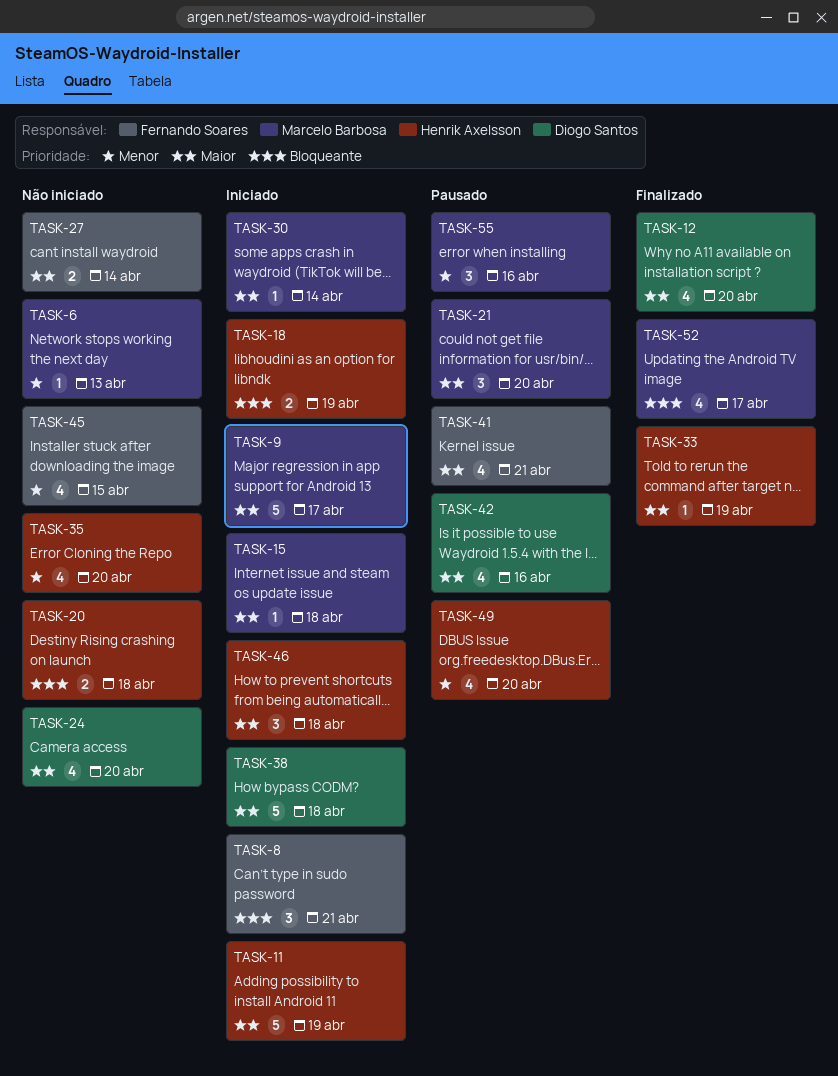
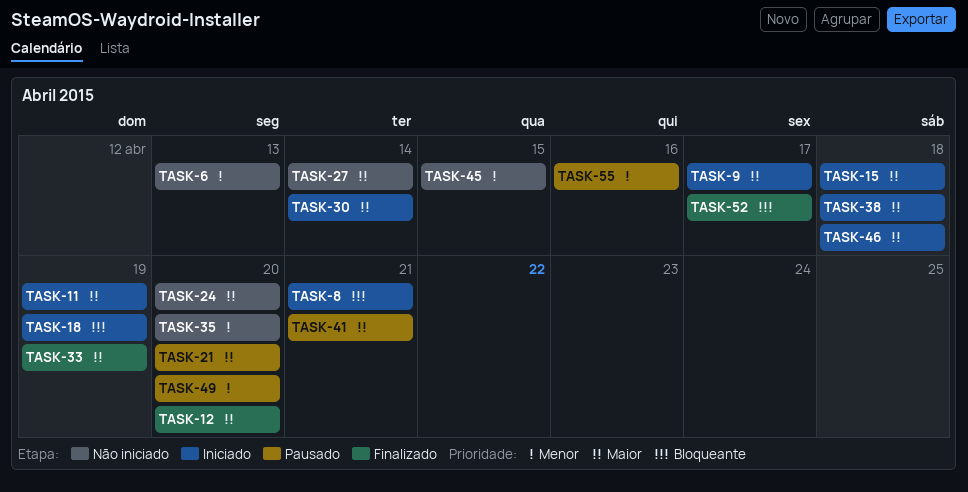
TASK-20: present -> none
TASK-42: present -> none

